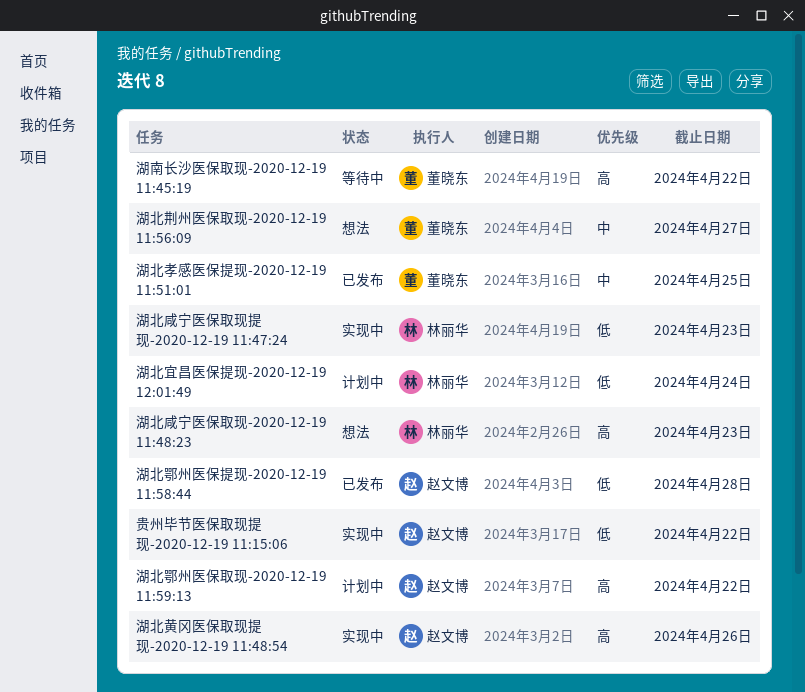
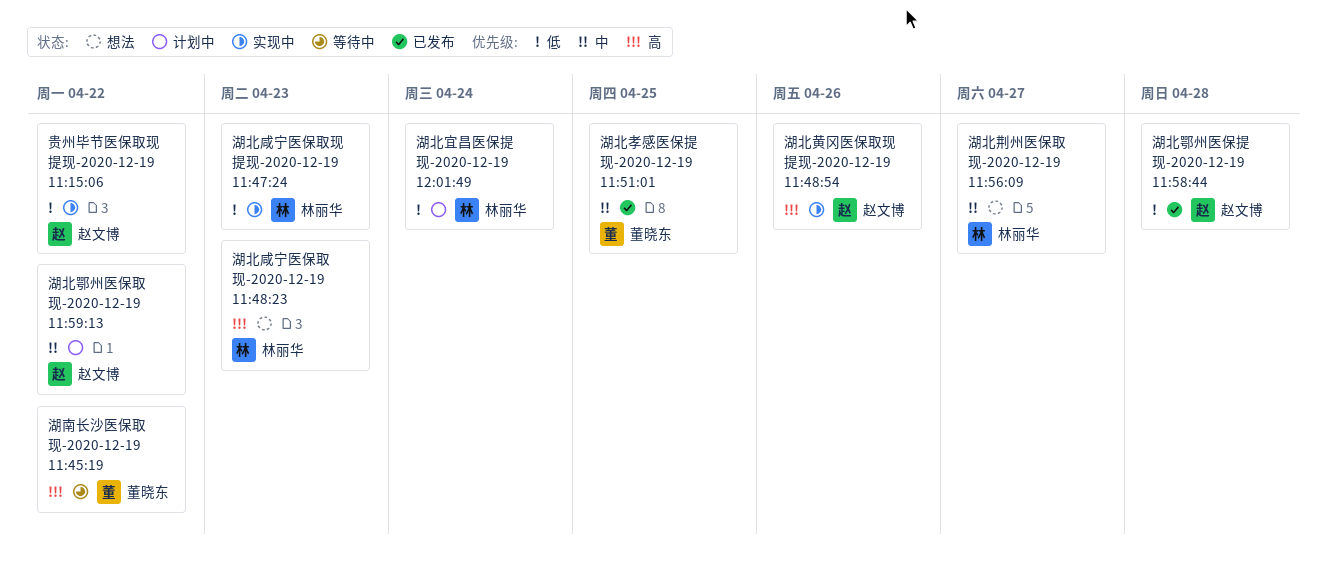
湖北荆州医保取现-2020-12-19 11:56:09, owner: 董晓东 -> 林丽华
湖北鄂州医保取现-2020-12-19 11:59:13, priority: 高 -> 中

